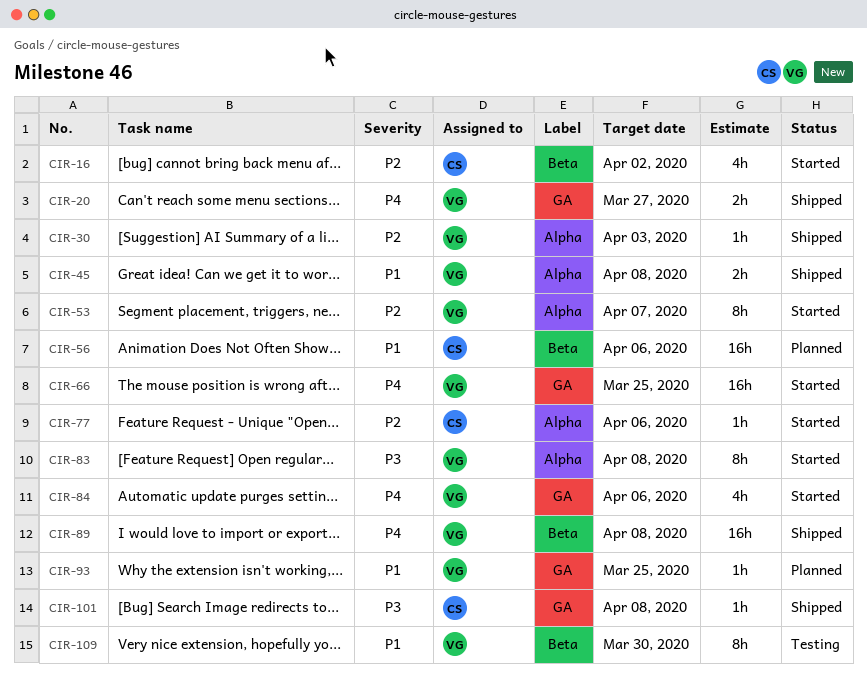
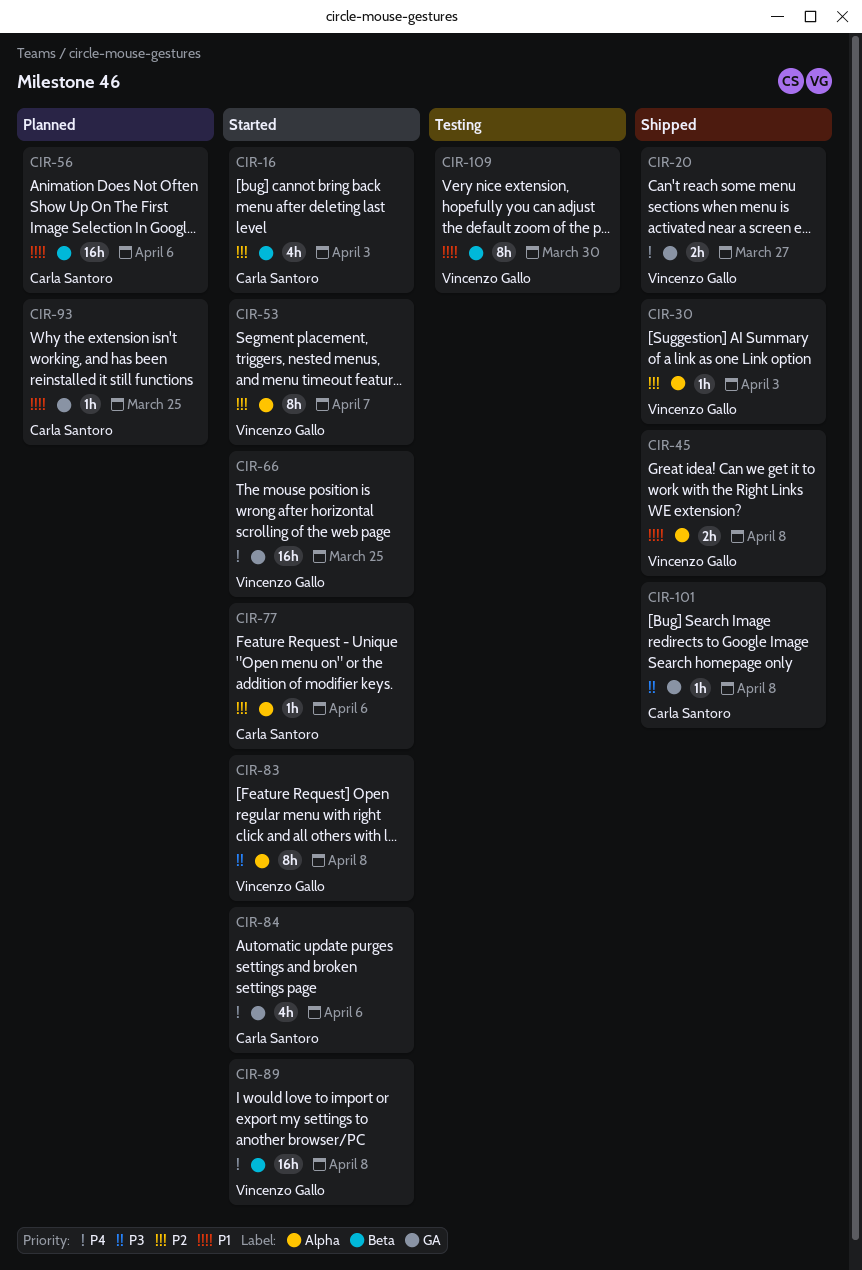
CIR-16, due: Apr 2 -> Apr 3
CIR-84, owner: Vincenzo Gallo -> Carla Santoro
CIR-89, status: Shipped -> Started
CIR-93, owner: Vincenzo Gallo -> Carla Santoro

